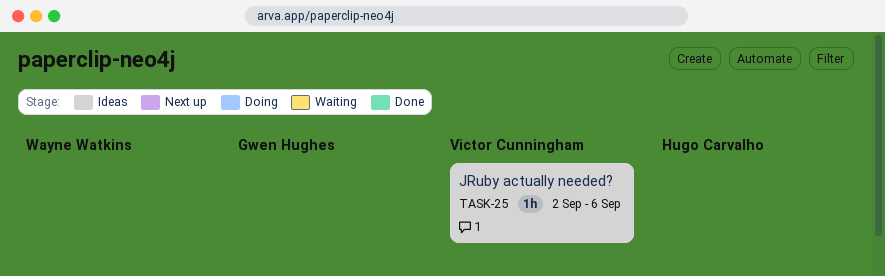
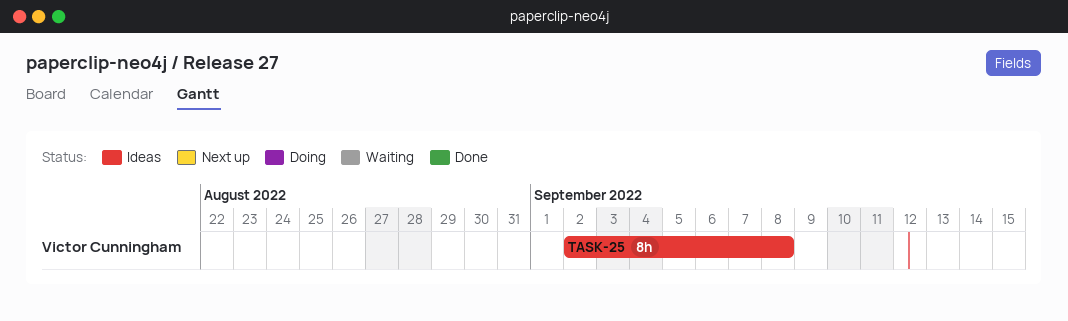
TASK-25, estimate: 1h -> 8h
TASK-25, due: Sep 6 -> Sep 8

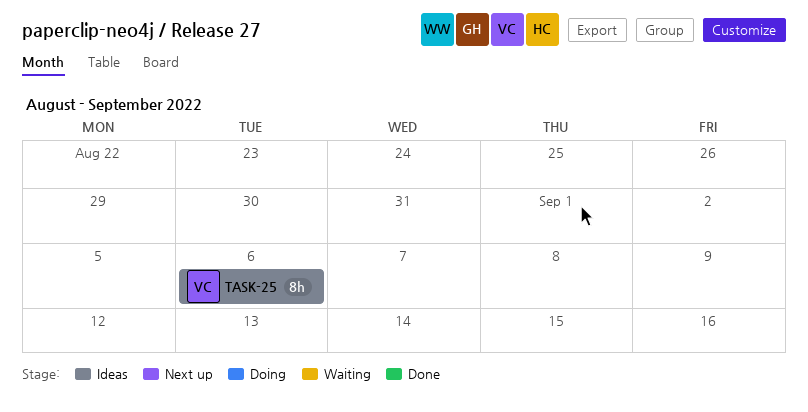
TASK-25, start: Sep 2 -> Sep 6
TASK-25, due: Sep 8 -> Sep 6

